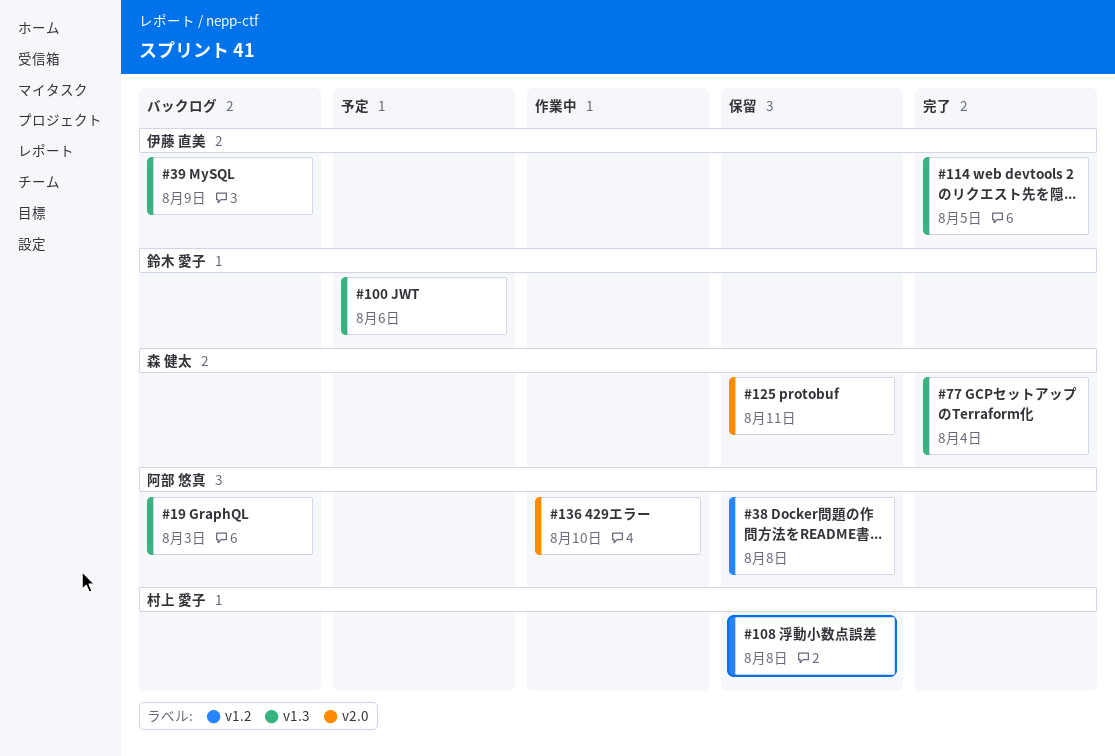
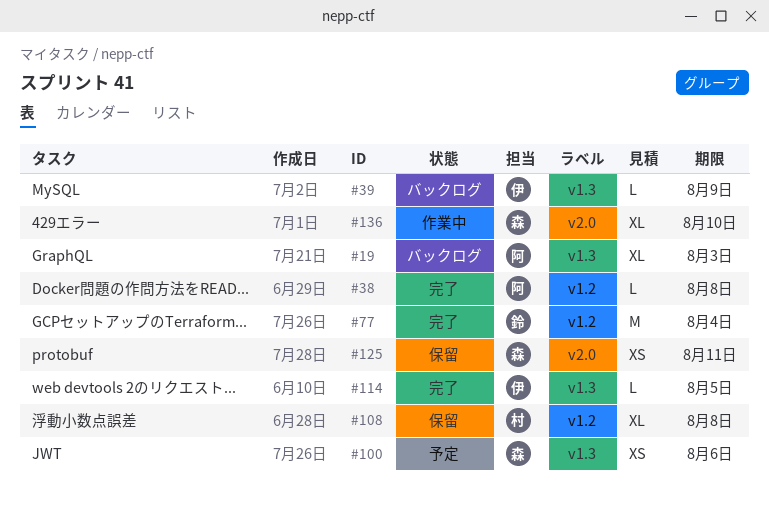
#38, status: 保留 -> 完了
#77, owner: 森 健太 -> 鈴木 愛子
#77, label: v1.3 -> v1.2
#100, owner: 鈴木 愛子 -> 森 健太
#136, owner: 阿部 悠真 -> 森 健太

